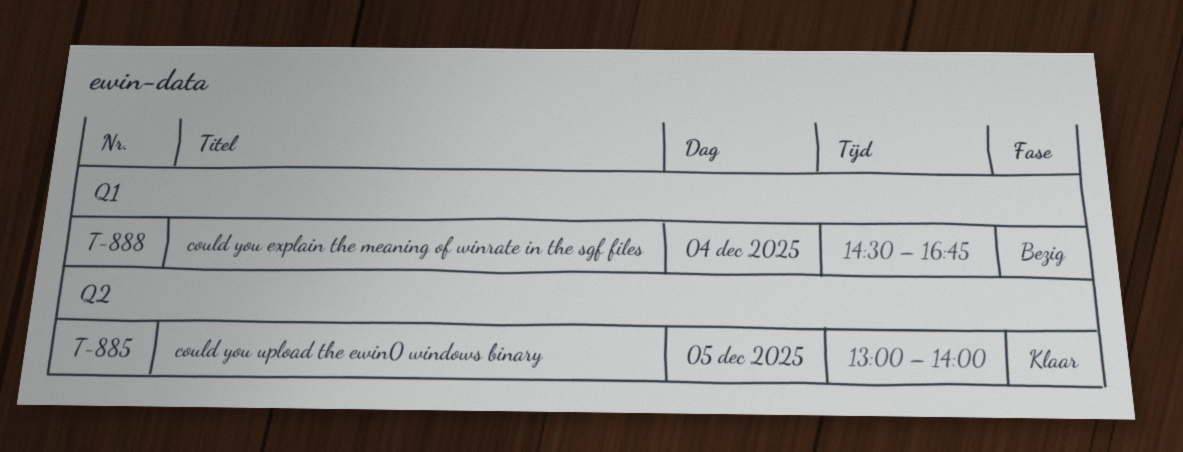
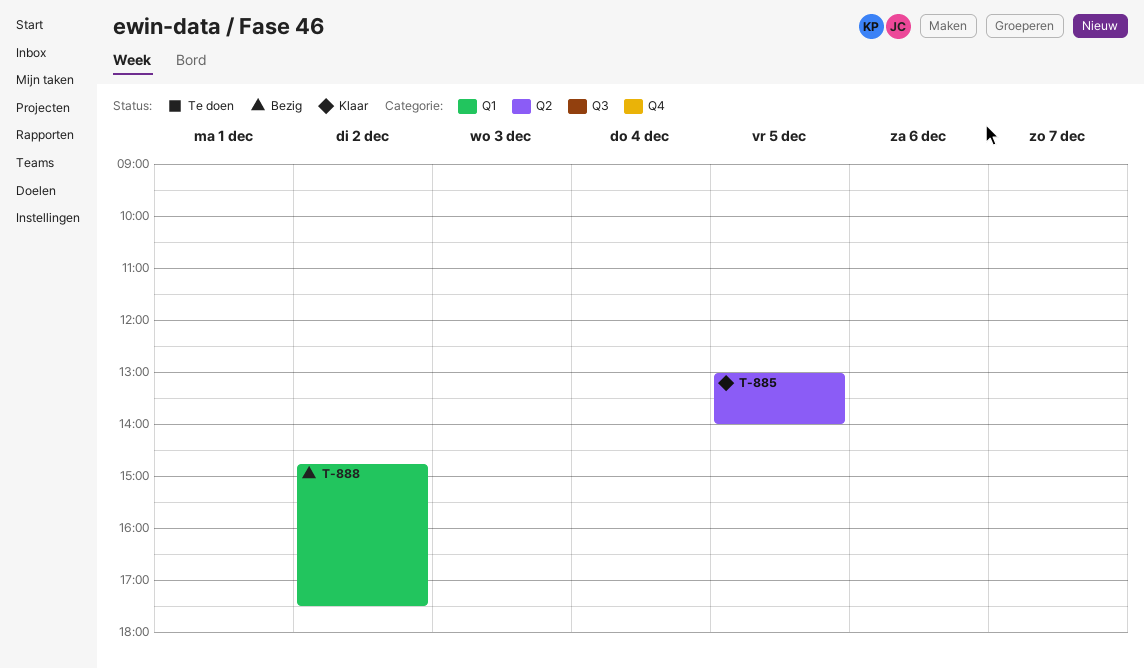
T-888, day: Dec 4 -> Dec 2
T-888, begins: 14:30 -> 14:45
T-888, ends: 16:45 -> 17:30

